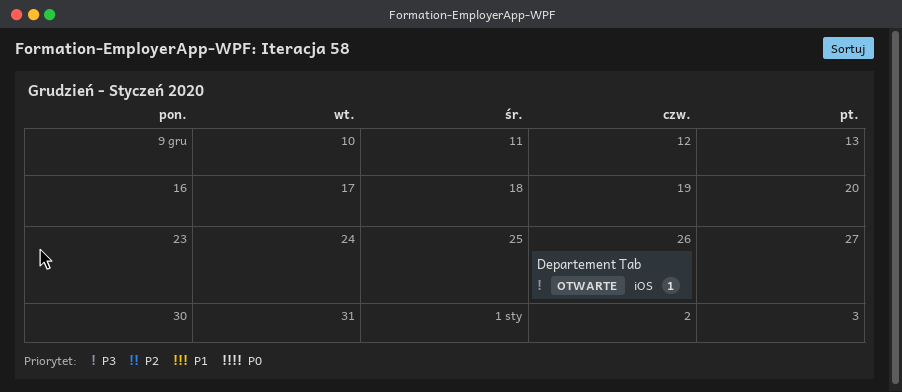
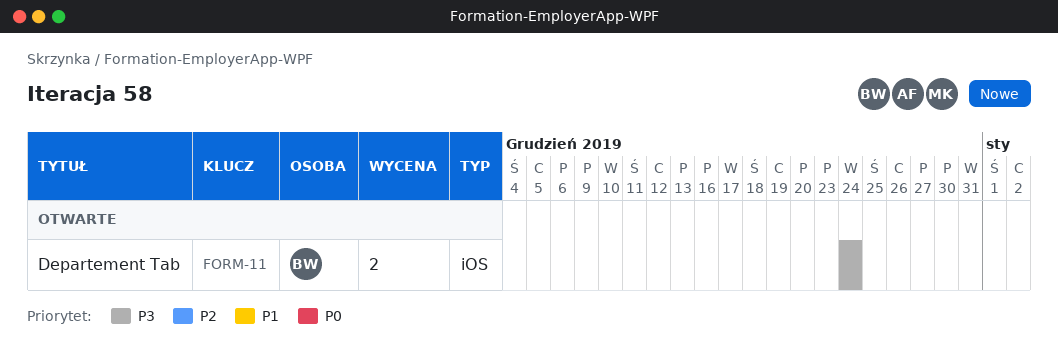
Departement Tab, estimate: 1 -> 2
Departement Tab, due: Dec 26 -> Dec 24

